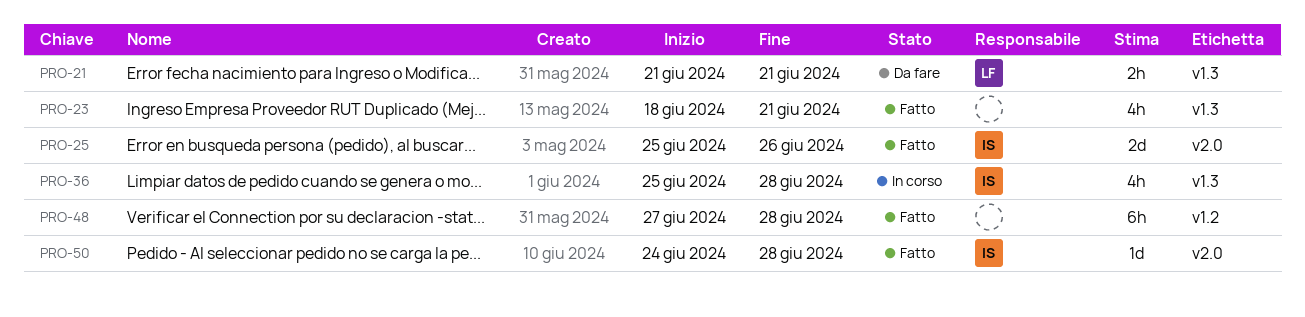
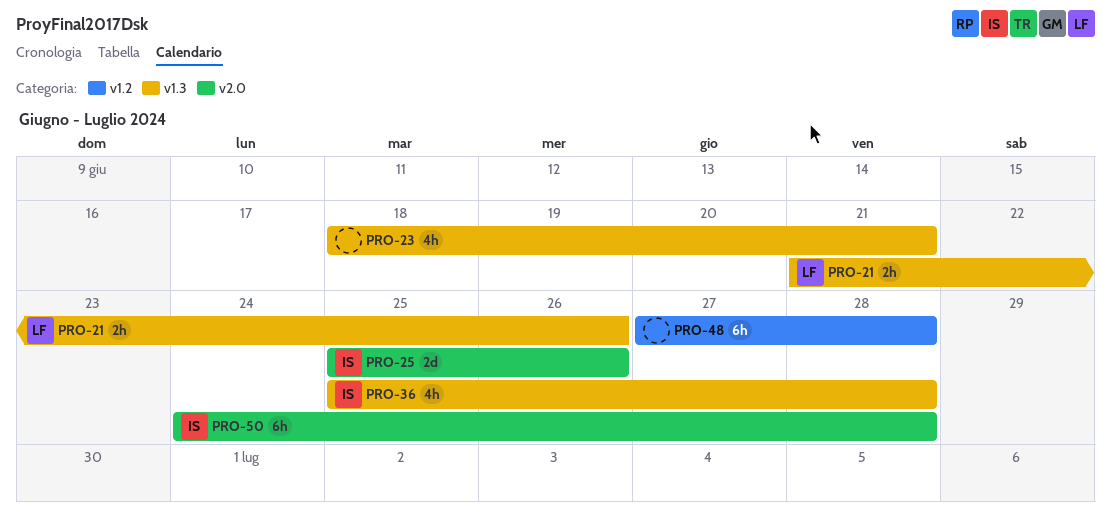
PRO-21, due: Jun 21 -> Jun 26
PRO-50, estimate: 1d -> 6h

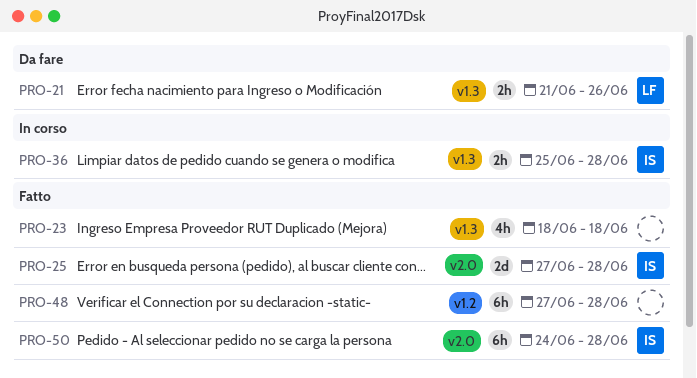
PRO-23, due: Jun 21 -> Jun 18
PRO-25, start: Jun 25 -> Jun 27
PRO-25, due: Jun 26 -> Jun 28
PRO-36, estimate: 4h -> 2h

